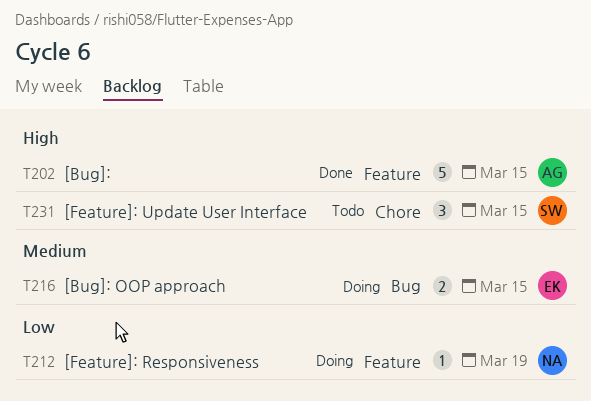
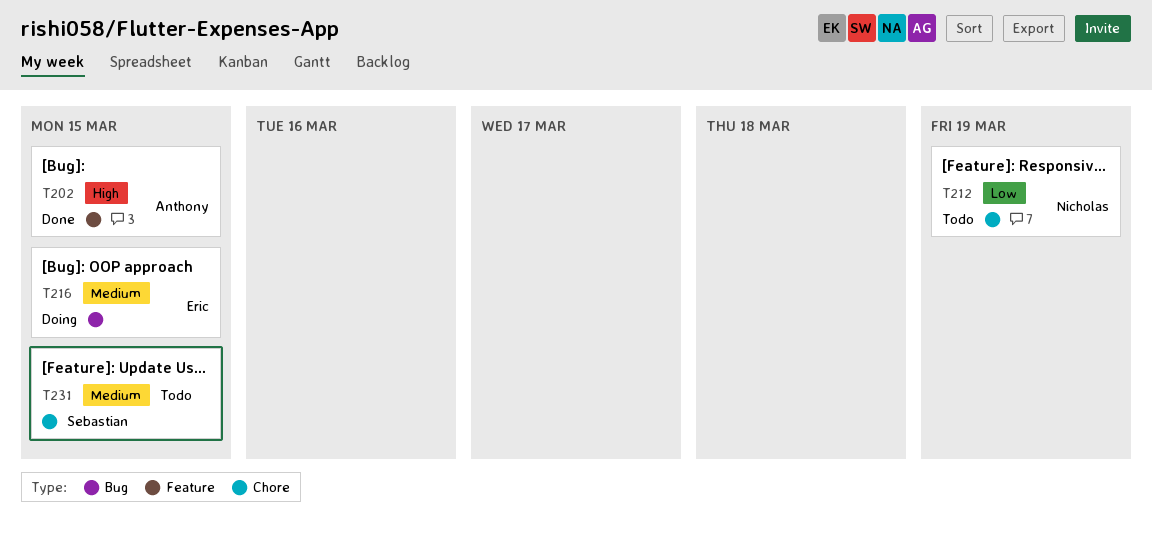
T212, status: Doing -> Todo
T212, label: Feature -> Chore
T231, priority: High -> Medium

